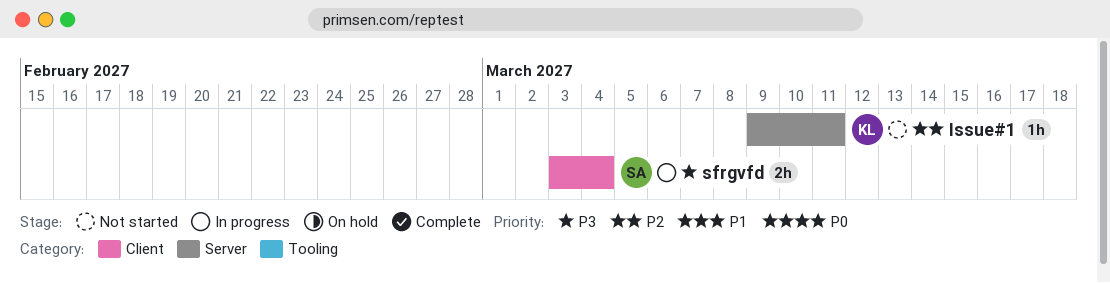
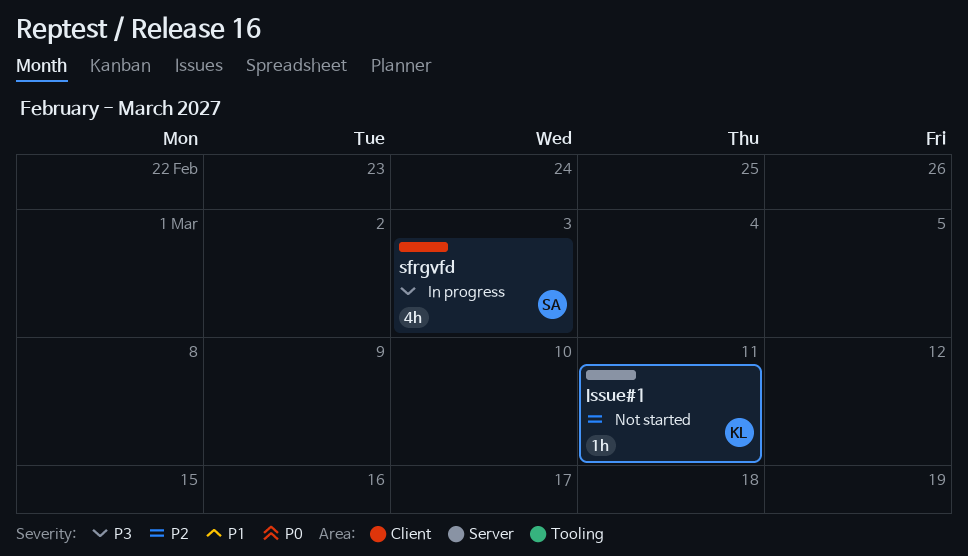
sfrgvfd, estimate: 2h -> 4h
sfrgvfd, due: Mar 4 -> Mar 3

